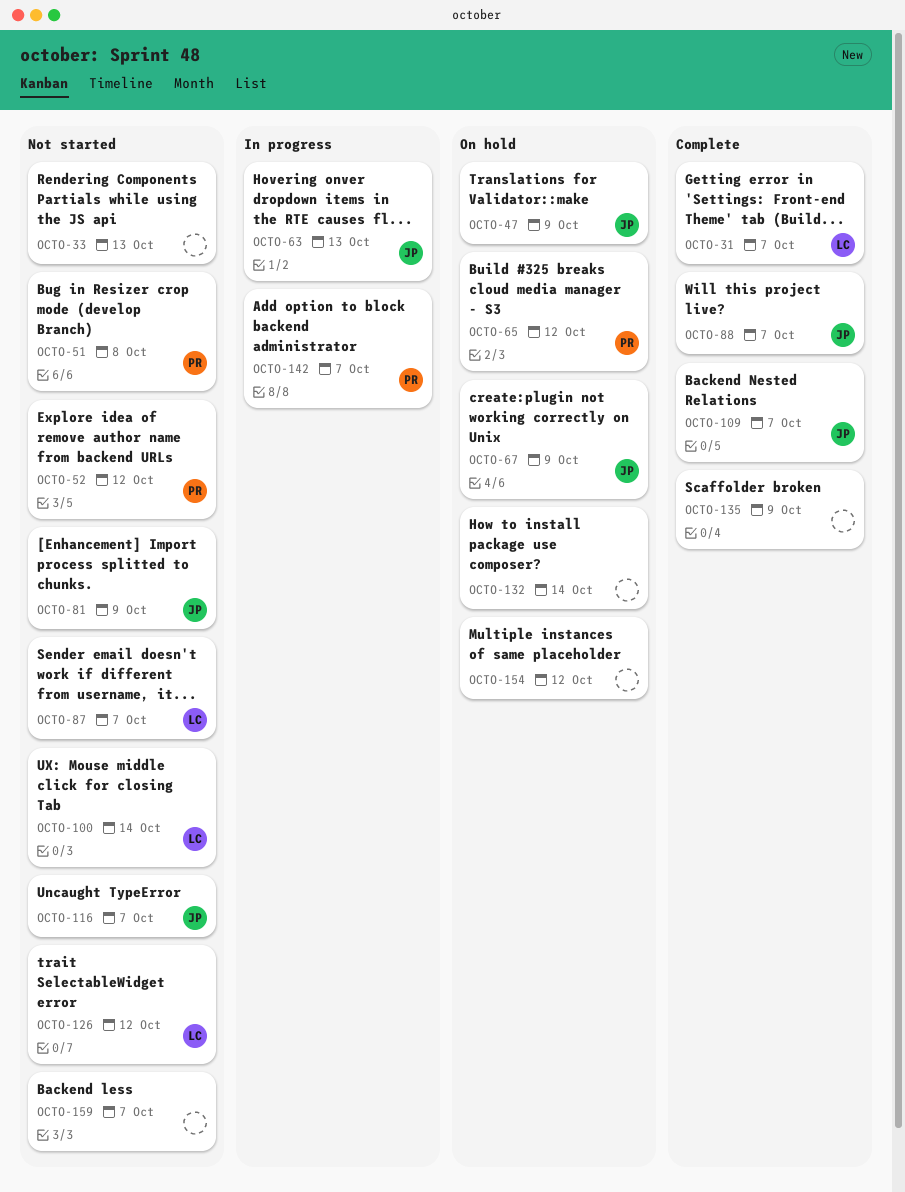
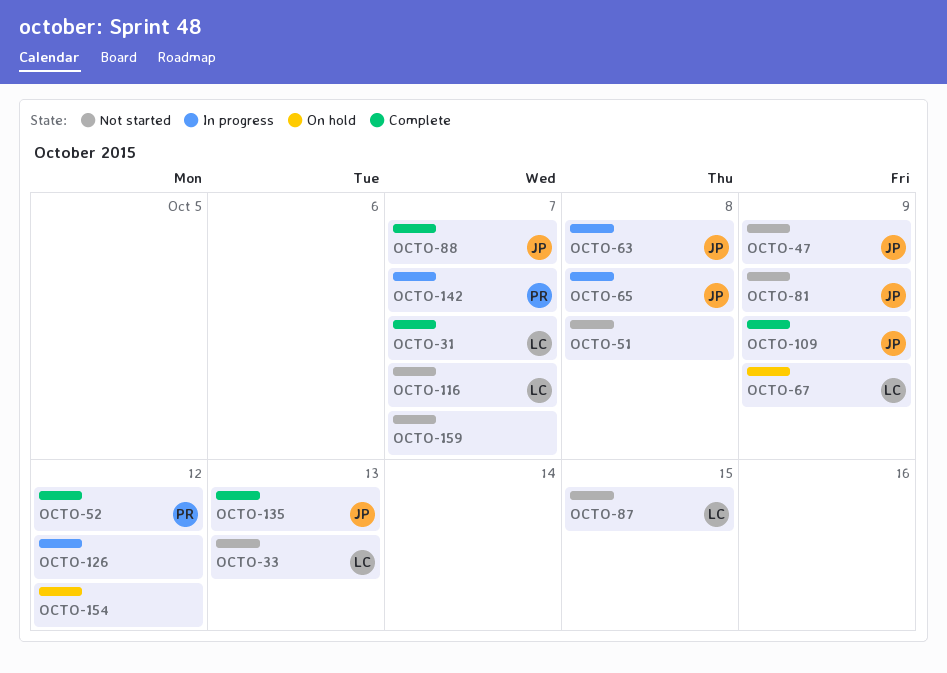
OCTO-33, owner: none -> LC
OCTO-47, status: On hold -> Not started
OCTO-51, owner: PR -> none
OCTO-52, status: Not started -> Complete
OCTO-63, due: Oct 13 -> Oct 8
OCTO-65, status: On hold -> In progress
OCTO-65, owner: PR -> JP
OCTO-65, due: Oct 12 -> Oct 8
OCTO-67, owner: JP -> LC
OCTO-87, due: Oct 7 -> Oct 15
OCTO-100: present -> none
OCTO-109, due: Oct 7 -> Oct 9
OCTO-116, owner: JP -> LC
OCTO-126, status: Not started -> In progress
OCTO-126, owner: LC -> none
OCTO-132: present -> none
OCTO-135, owner: none -> JP
OCTO-135, due: Oct 9 -> Oct 13

